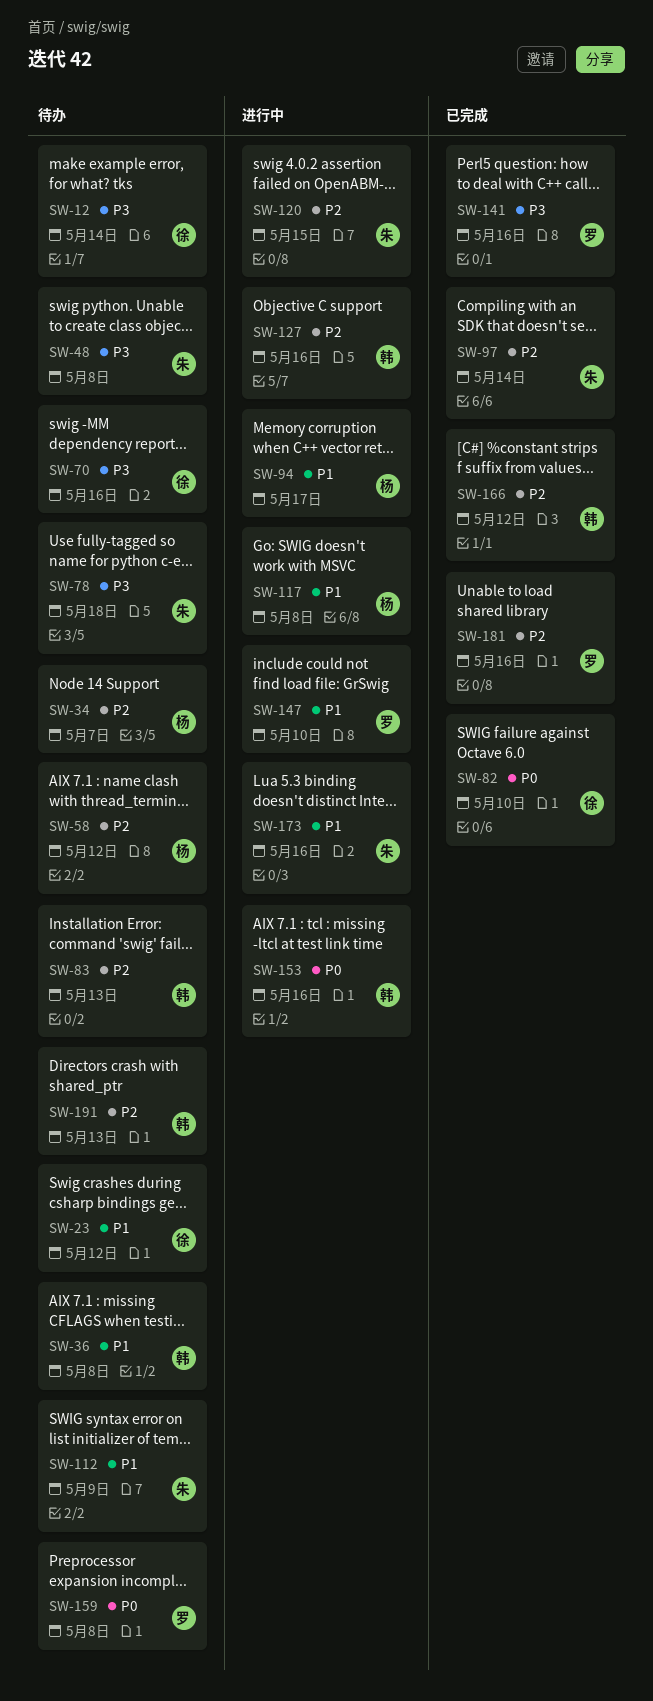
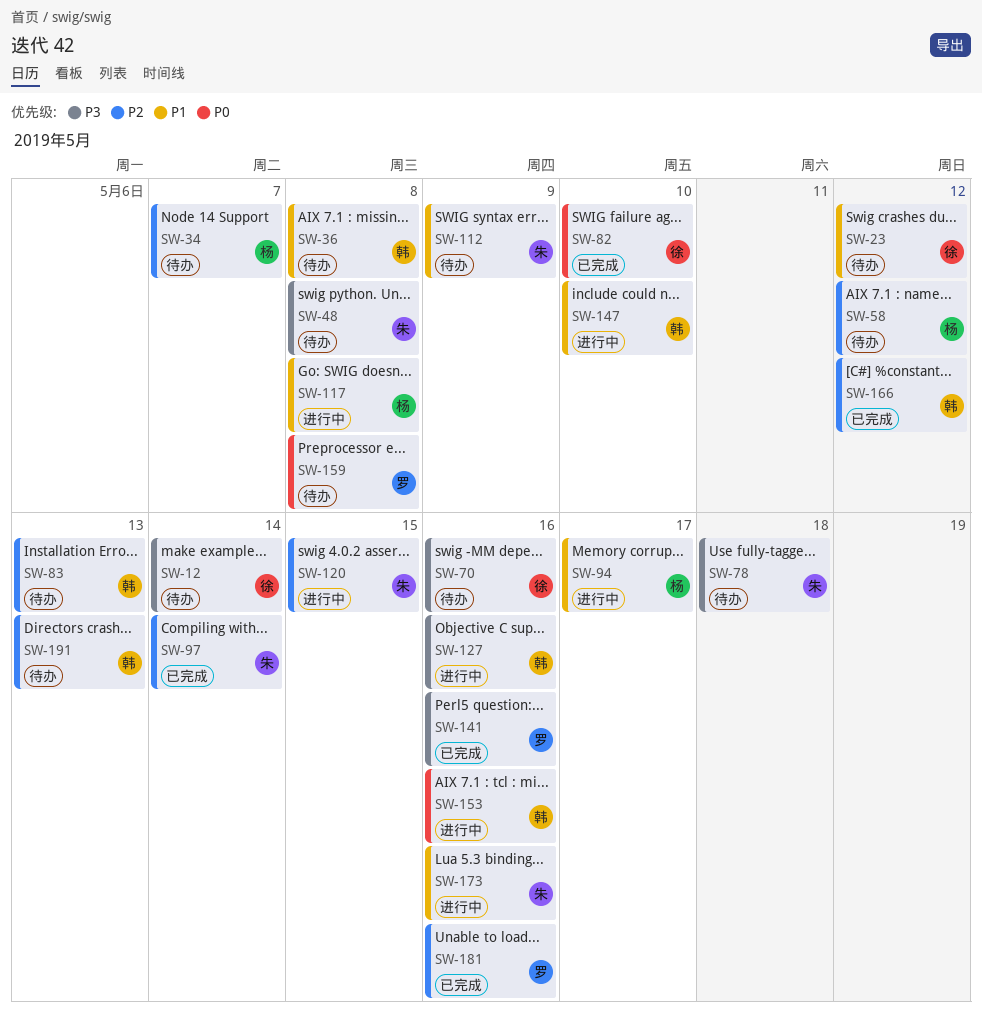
SW-127, priority: P2 -> P3
SW-147, owner: 罗 -> 韩

